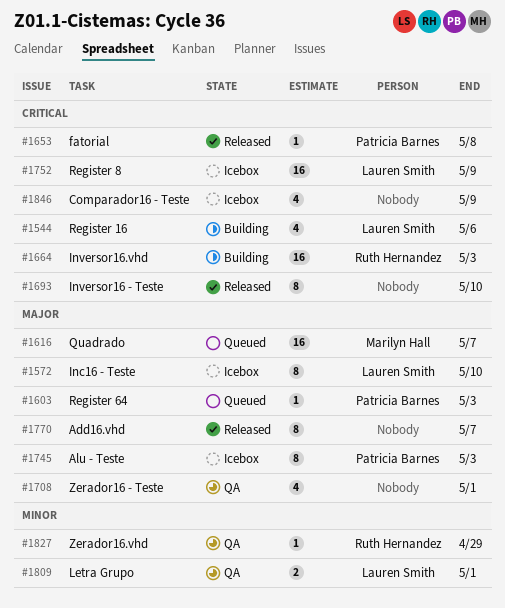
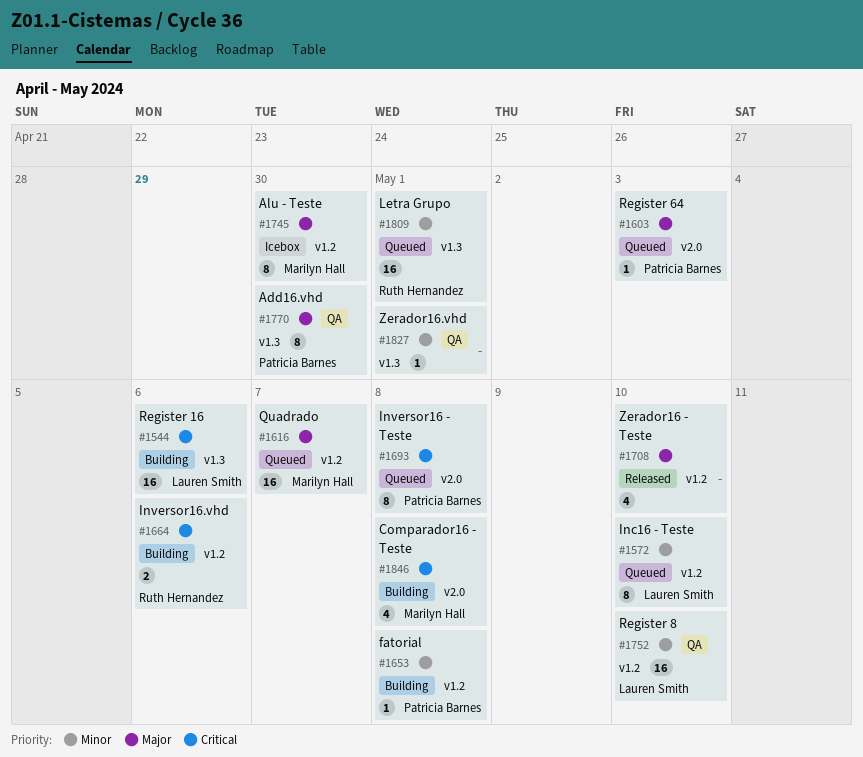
#1544, estimate: 4 -> 16
#1572, status: Icebox -> Queued
#1572, priority: Major -> Minor
#1653, status: Released -> Building
#1653, priority: Critical -> Minor
#1664, estimate: 16 -> 2
#1664, due: May 3 -> May 6
#1693, status: Released -> Queued
#1693, owner: none -> Patricia Barnes
#1693, due: May 10 -> May 8
#1708, status: QA -> Released
#1708, due: May 1 -> May 10
#1745, owner: Patricia Barnes -> Marilyn Hall
#1745, due: May 3 -> Apr 30
#1752, status: Icebox -> QA
#1752, priority: Critical -> Minor
#1752, due: May 9 -> May 10
#1770, status: Released -> QA
#1770, owner: none -> Patricia Barnes
#1770, due: May 7 -> Apr 30
#1809, status: QA -> Queued
#1809, owner: Lauren Smith -> Ruth Hernandez
#1809, estimate: 2 -> 16
#1827, owner: Ruth Hernandez -> none
#1827, due: Apr 29 -> May 1
#1846, status: Icebox -> Building
#1846, owner: none -> Marilyn Hall
#1846, due: May 9 -> May 8

